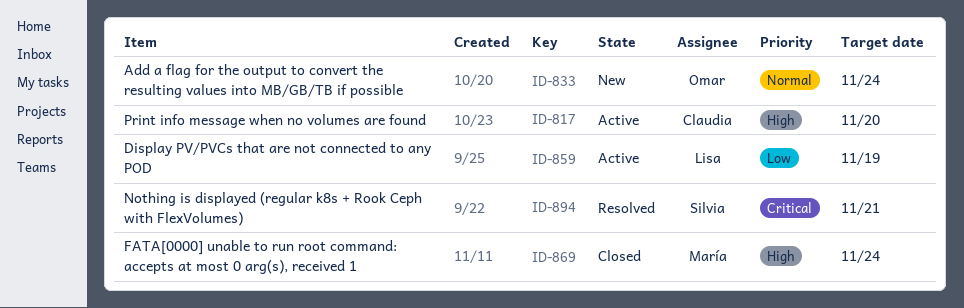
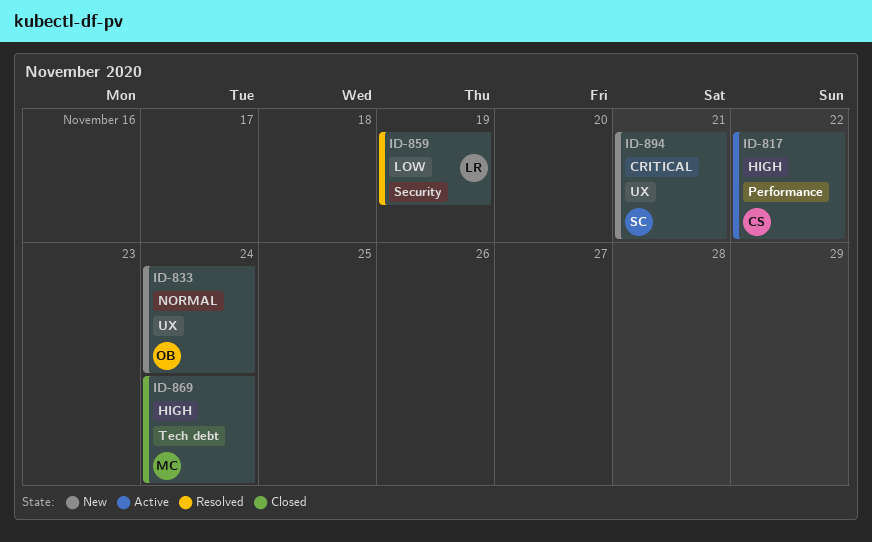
ID-817, due: Nov 20 -> Nov 22
ID-859, status: Active -> Resolved
ID-894, status: Resolved -> New

